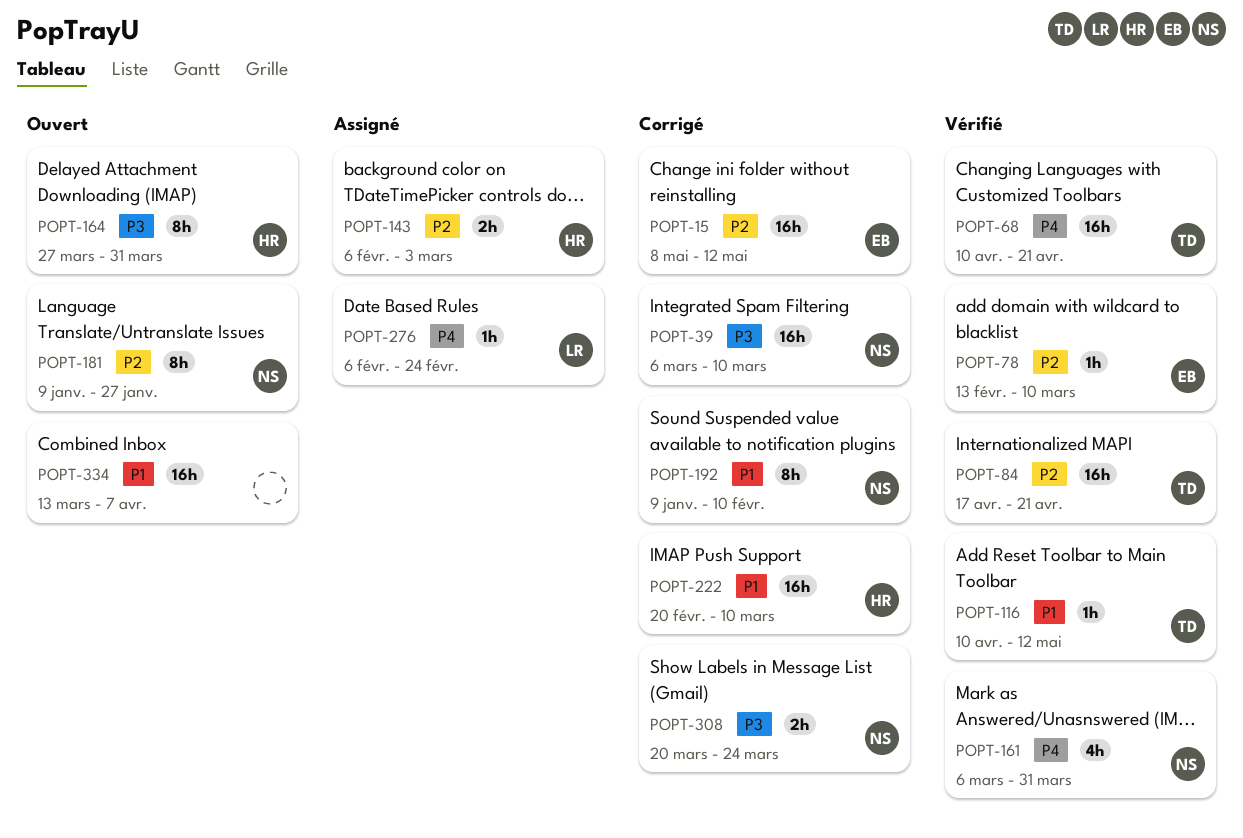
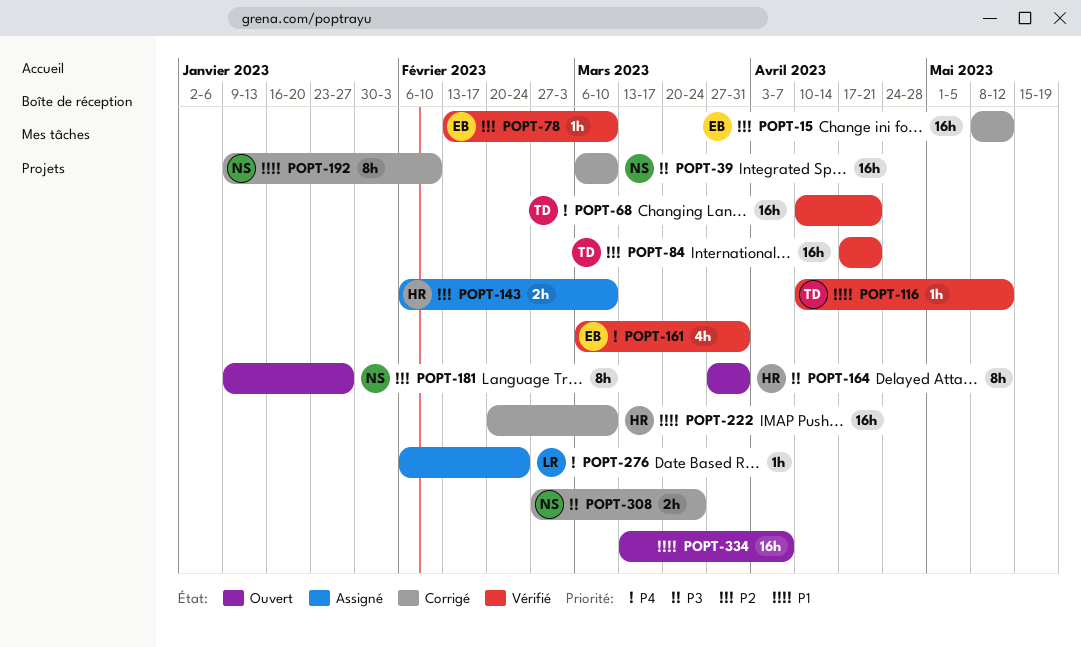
POPT-143, due: Mar 3 -> Mar 10
POPT-161, owner: NS -> EB
POPT-308, start: Mar 20 -> Feb 27

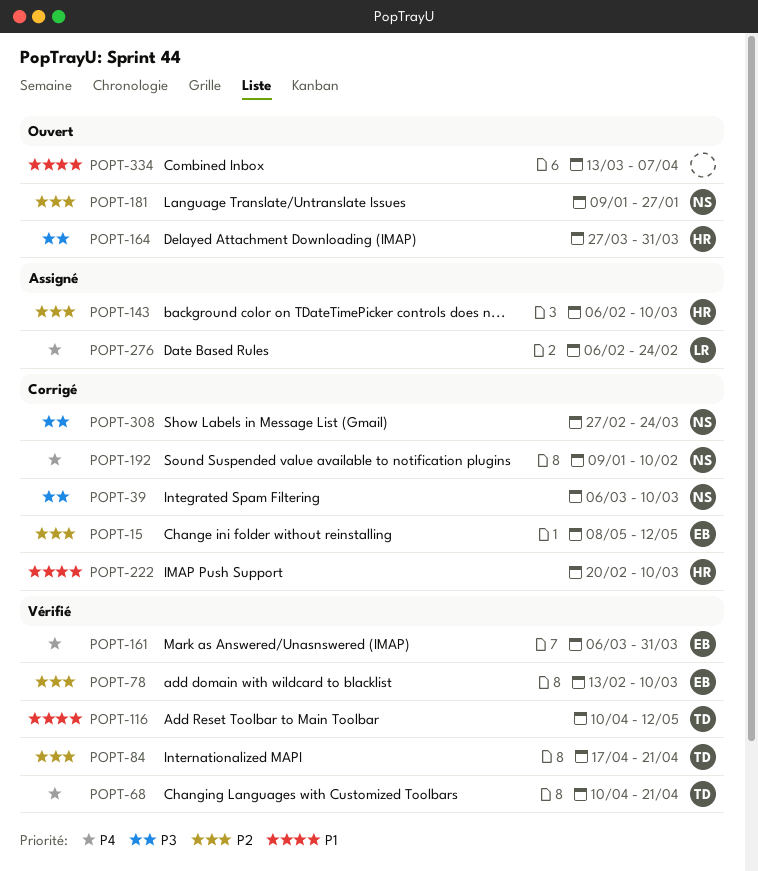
POPT-192, priority: P1 -> P4

